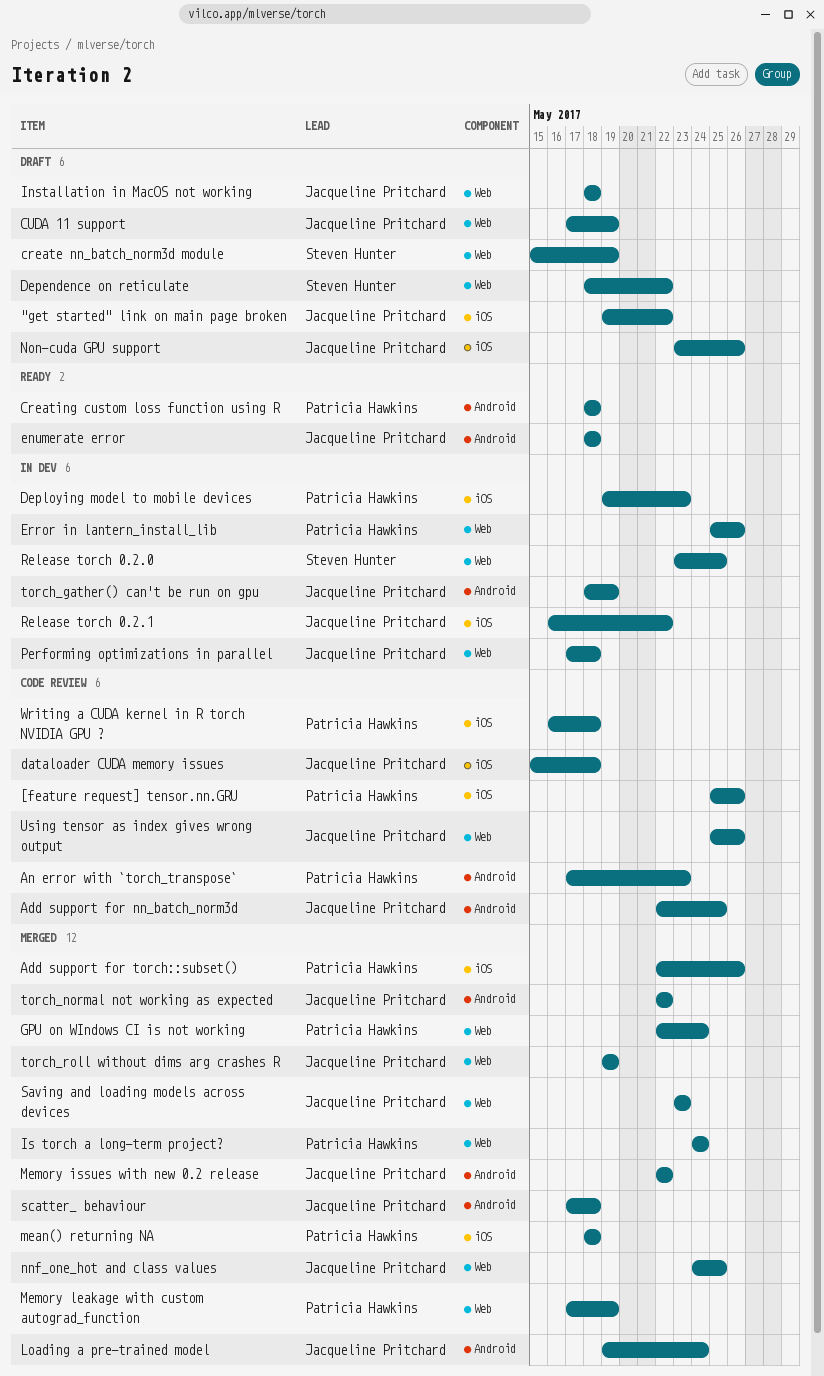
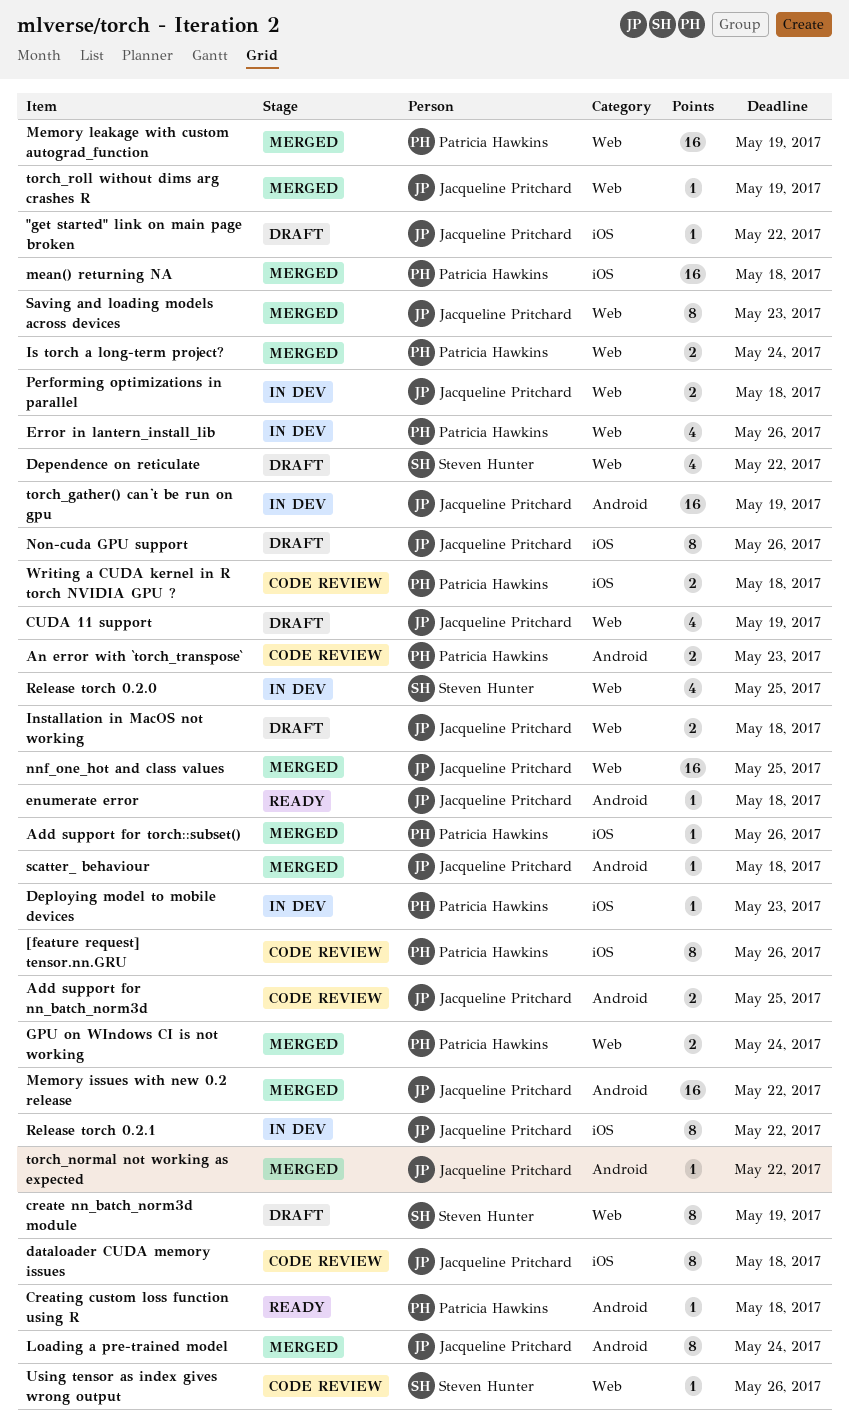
Using tensor as index gives wrong output, owner: Jacqueline Pritchard -> Steven Hunter

